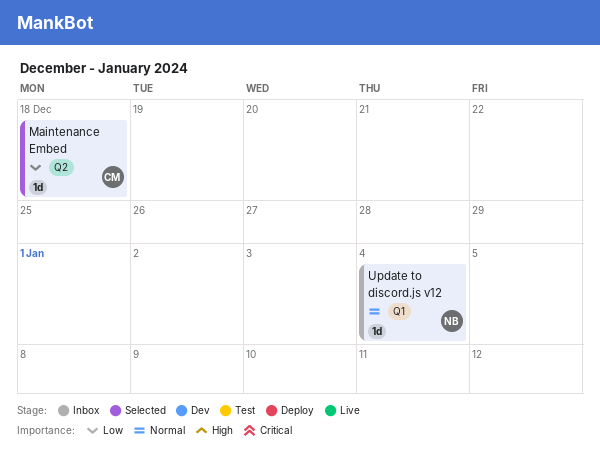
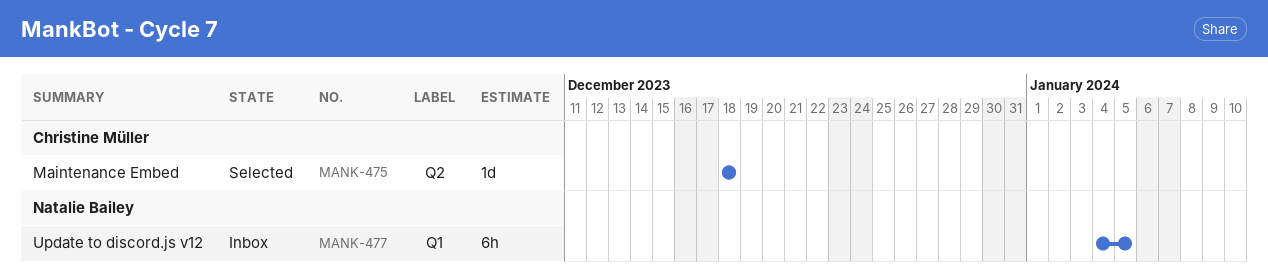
Update to discord.js v12, estimate: 1d -> 6h
Update to discord.js v12, due: Jan 4 -> Jan 5

